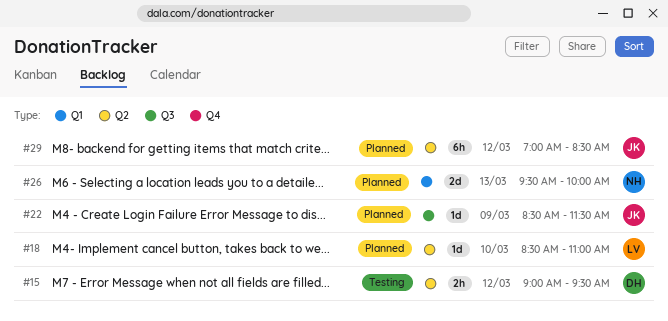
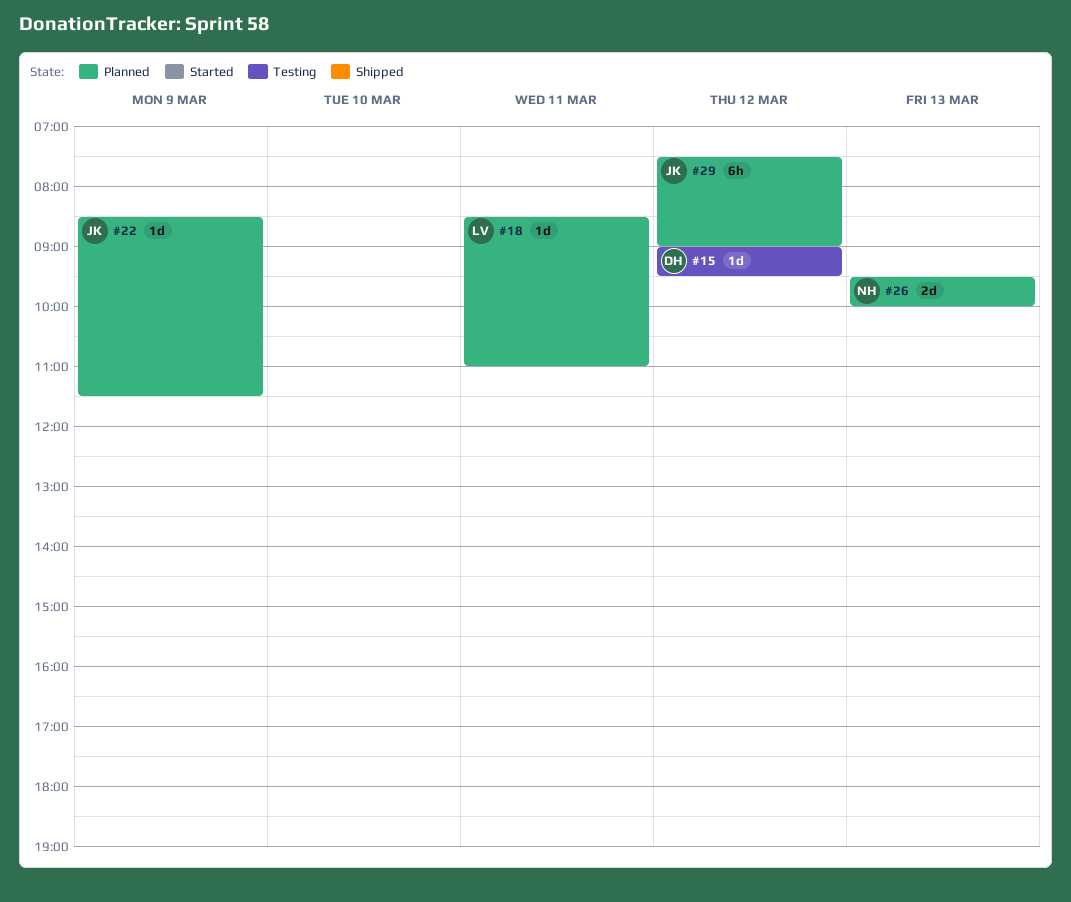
#15, estimate: 2h -> 1d
#18, day: Mar 10 -> Mar 11
#29, begins: 07:00 -> 07:30
#29, ends: 08:30 -> 09:00

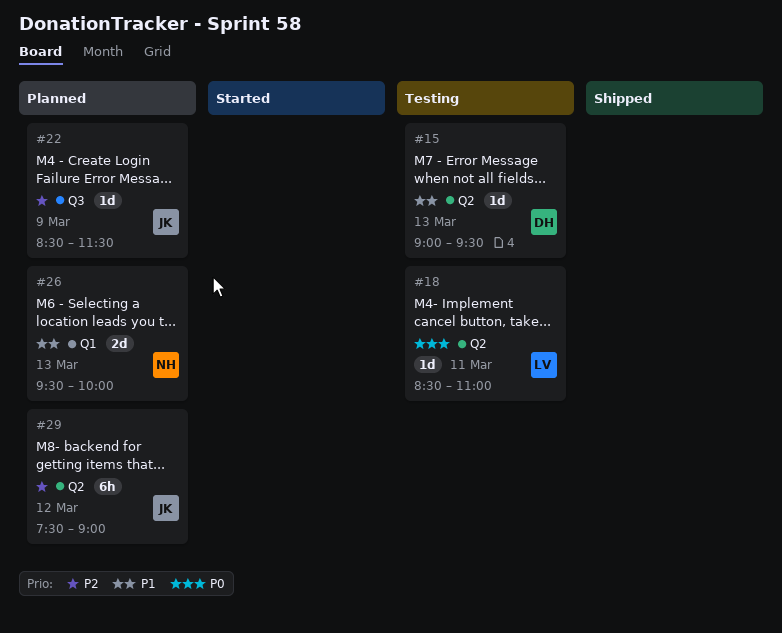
#15, day: Mar 12 -> Mar 13
#18, status: Planned -> Testing

